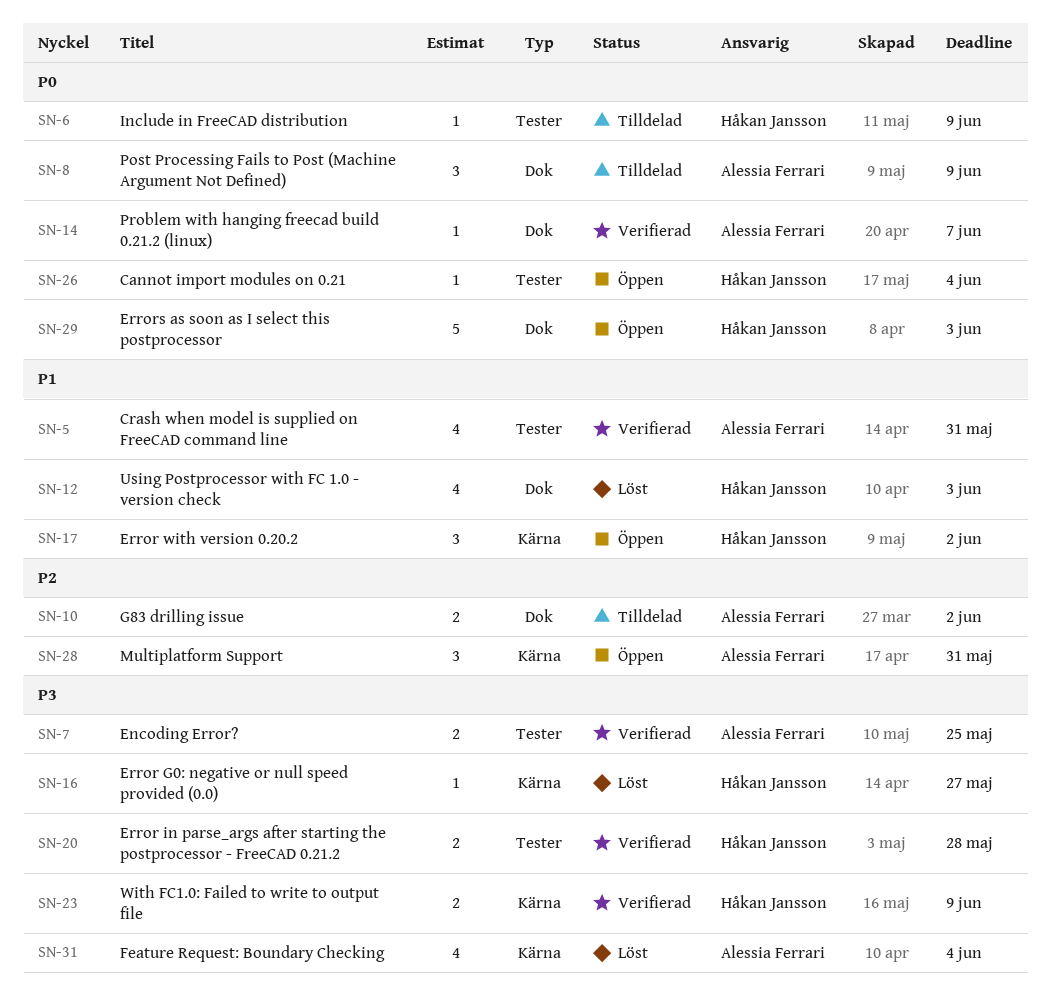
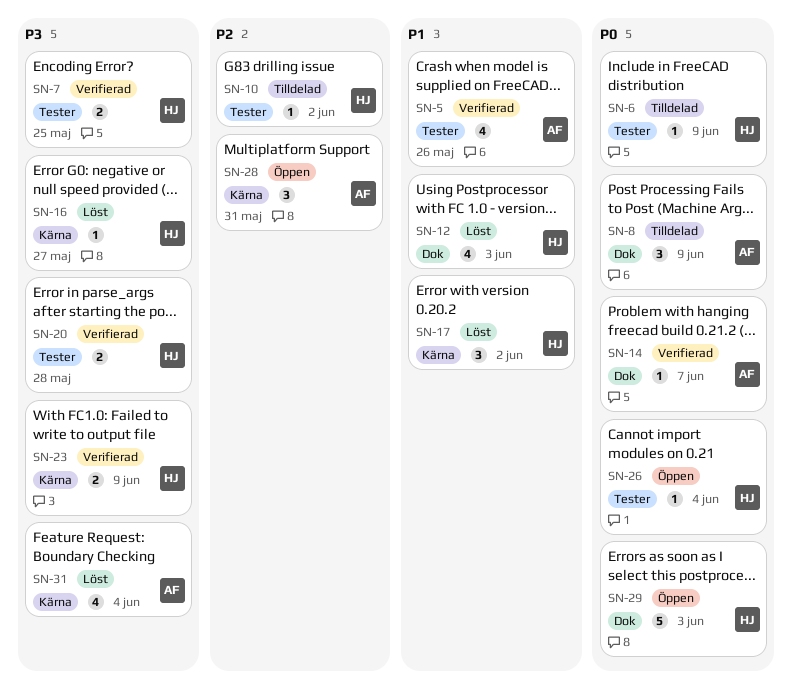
SN-5, due: May 31 -> May 26
SN-7, owner: Alessia Ferrari -> Håkan Jansson
SN-10, owner: Alessia Ferrari -> Håkan Jansson
SN-10, label: Dok -> Tester
SN-10, estimate: 2 -> 1
SN-17, status: Öppen -> Löst

